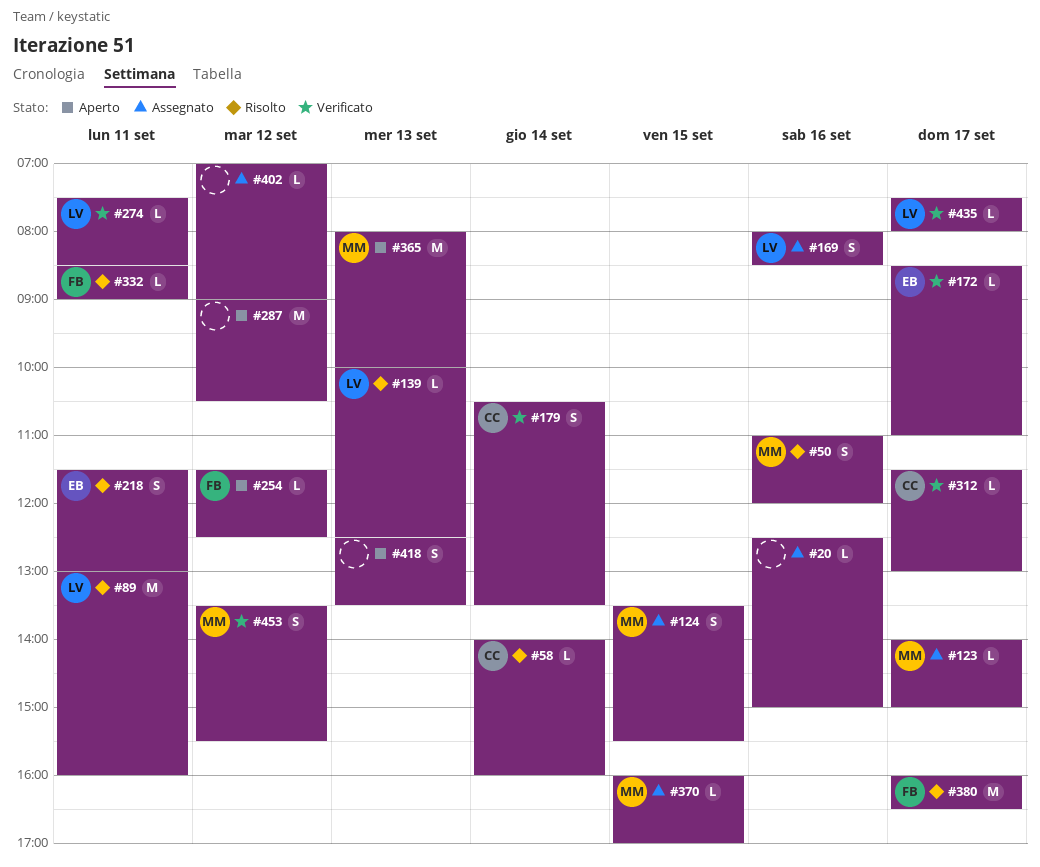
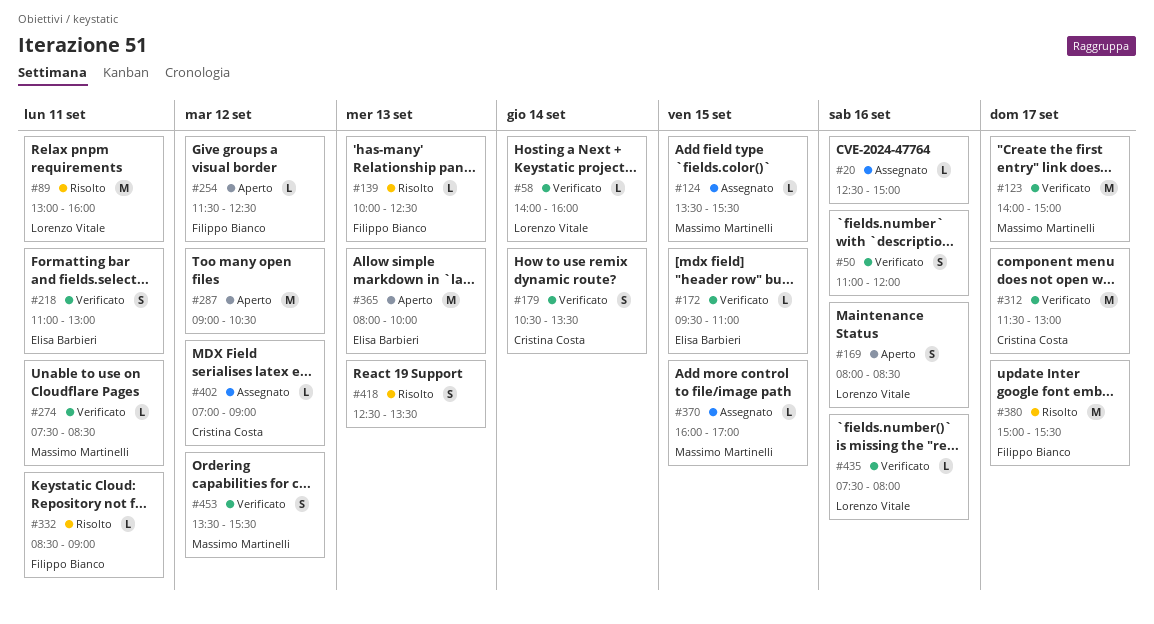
#50, status: Risolto -> Verificato
#50, owner: Massimo Martinelli -> none
#58, status: Risolto -> Verificato
#58, owner: Cristina Costa -> Lorenzo Vitale
#123, status: Assegnato -> Verificato
#123, estimate: L -> M
#124, estimate: S -> L
#139, owner: Lorenzo Vitale -> Filippo Bianco
#169, status: Assegnato -> Aperto
#172, day: Sep 17 -> Sep 15
#172, begins: 08:30 -> 09:30
#218, status: Risolto -> Verificato
#218, begins: 11:30 -> 11:00
#274, owner: Lorenzo Vitale -> Massimo Martinelli
#312, estimate: L -> M
#365, owner: Massimo Martinelli -> Elisa Barbieri
#380, begins: 16:00 -> 15:00
#380, ends: 16:30 -> 15:30
#402, owner: none -> Cristina Costa
#418, status: Aperto -> Risolto
#435, day: Sep 17 -> Sep 16

